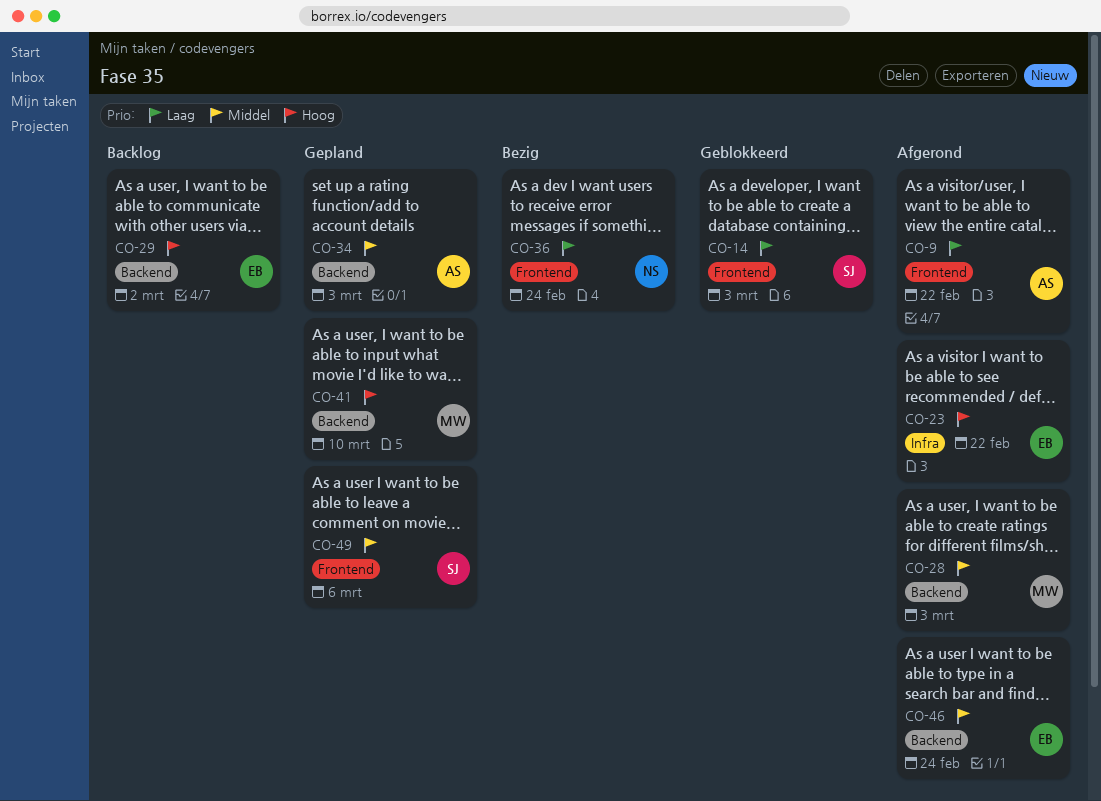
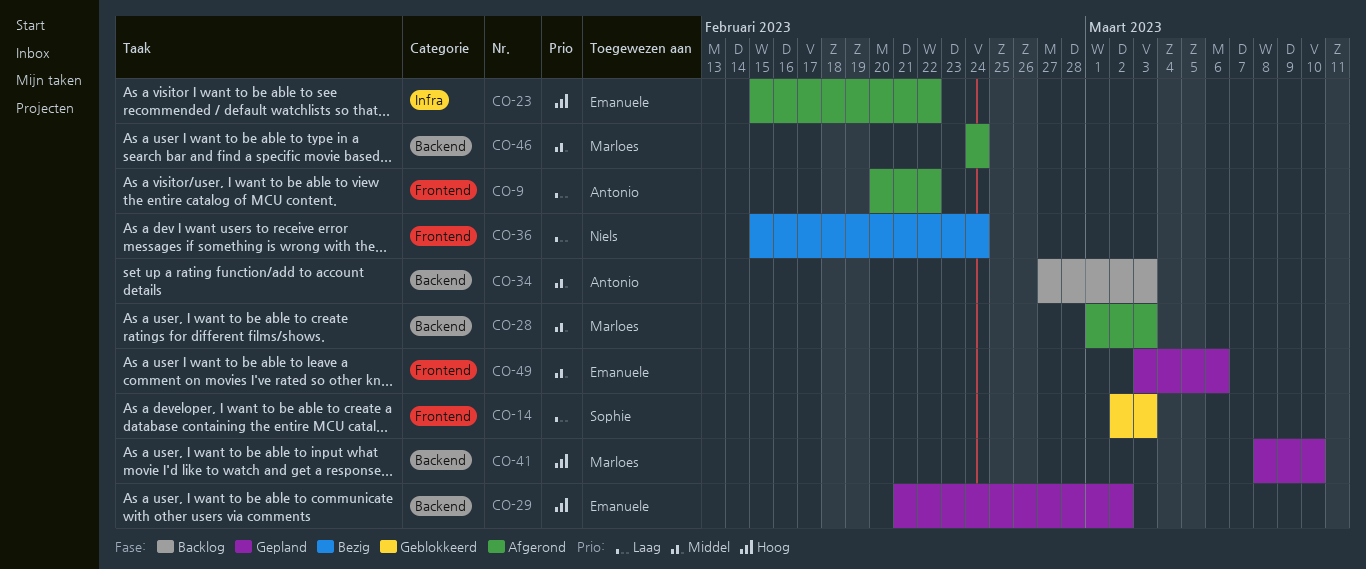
CO-29, status: Backlog -> Gepland
CO-34, status: Gepland -> Backlog
CO-46, owner: Emanuele -> Marloes
CO-49, owner: Sophie -> Emanuele

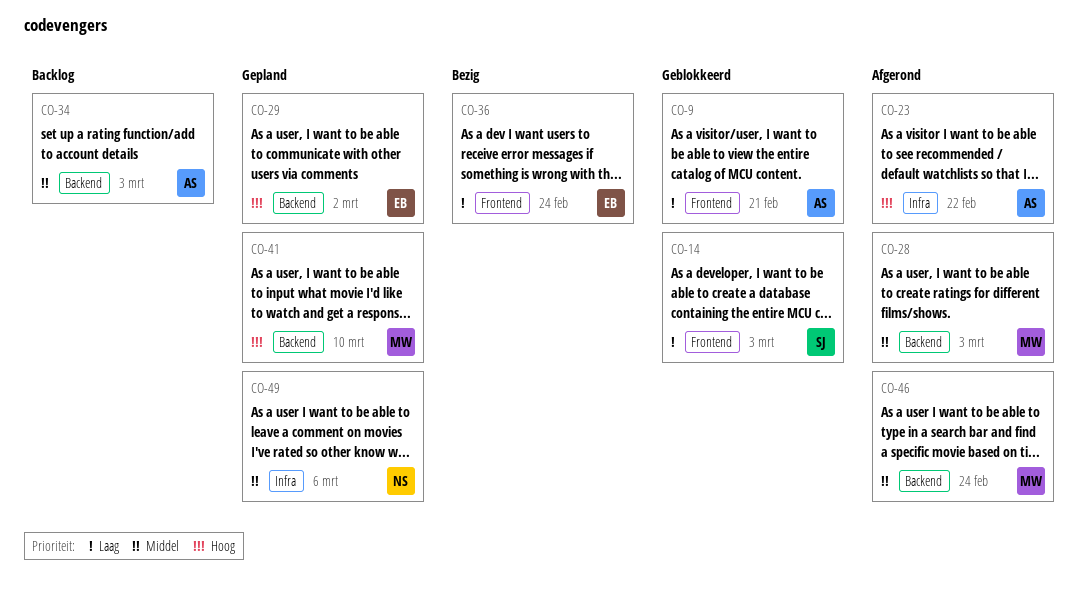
CO-9, status: Afgerond -> Geblokkeerd
CO-9, due: Feb 22 -> Feb 21
CO-23, owner: Emanuele -> Antonio
CO-36, owner: Niels -> Emanuele
CO-49, owner: Emanuele -> Niels
CO-49, label: Frontend -> Infra

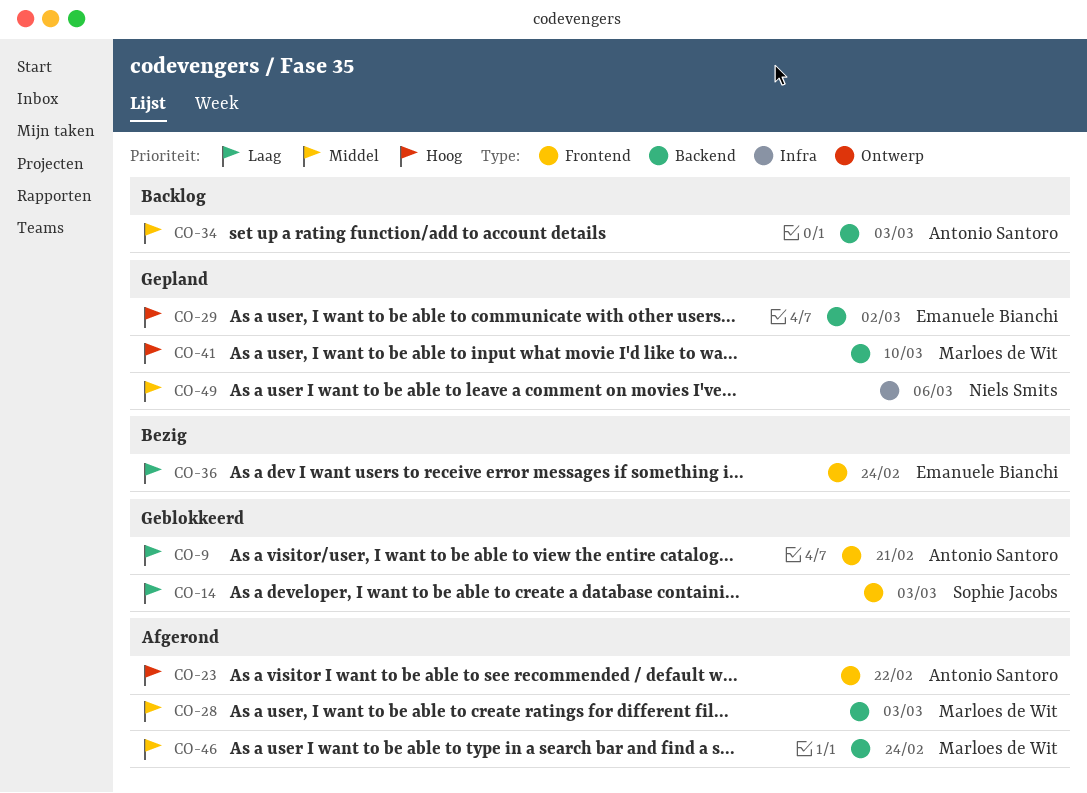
CO-23, label: Infra -> Frontend

